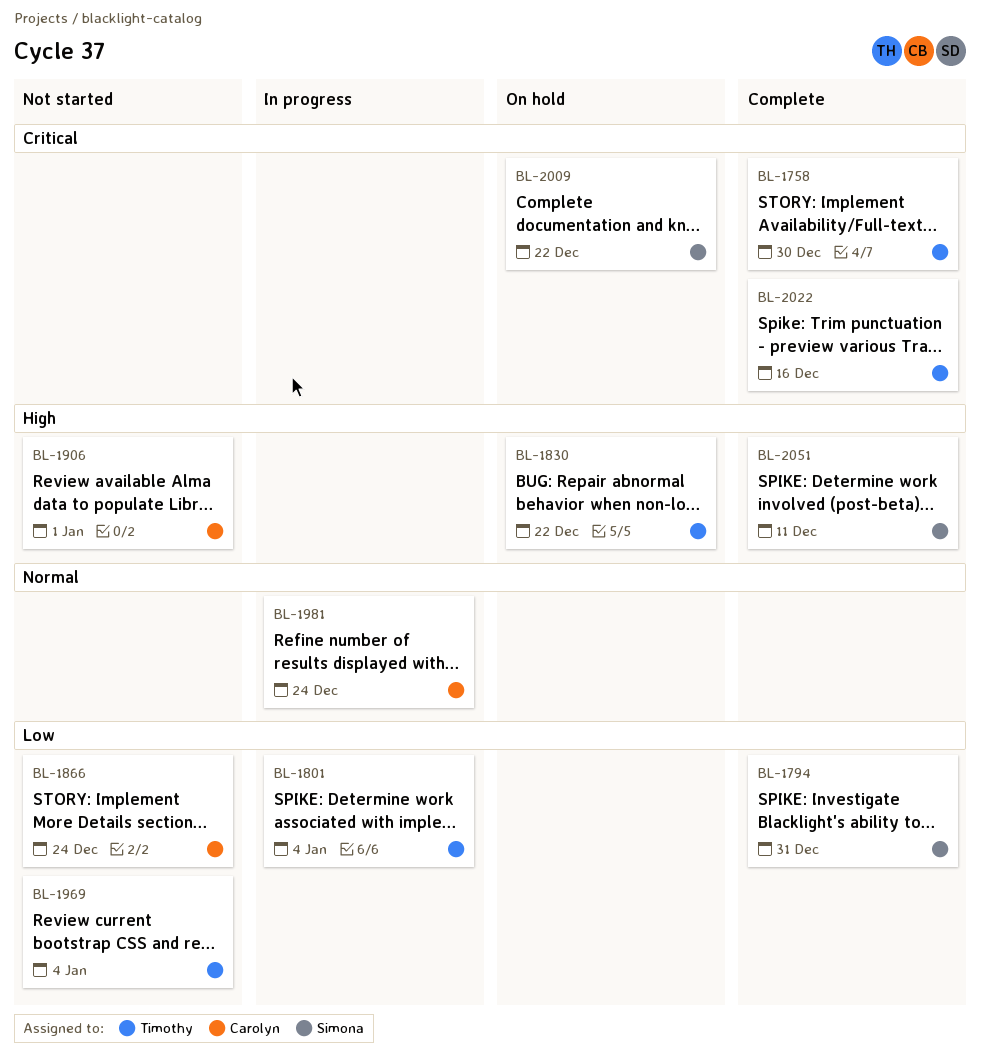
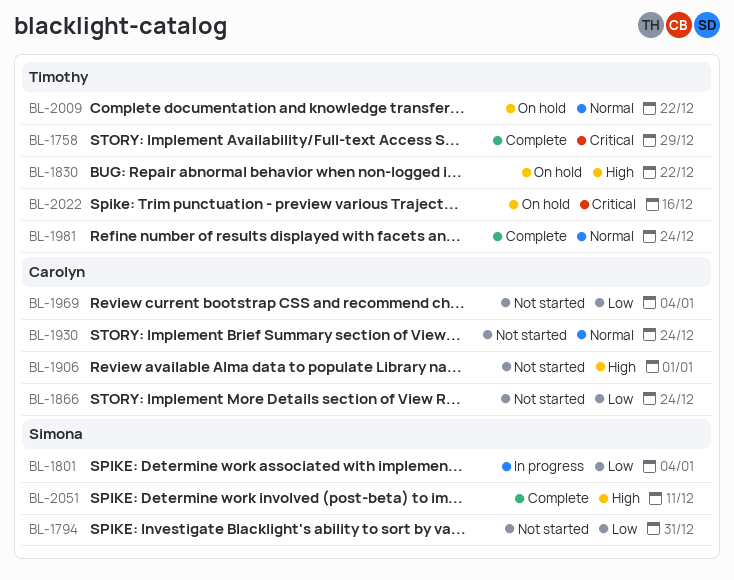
BL-1758, due: Dec 30 -> Dec 29
BL-1794, status: Complete -> Not started
BL-1801, owner: Timothy -> Simona
BL-1930: none -> present
BL-1969, owner: Timothy -> Carolyn
BL-1981, status: In progress -> Complete
BL-1981, owner: Carolyn -> Timothy
BL-2009, owner: Simona -> Timothy
BL-2009, priority: Critical -> Normal
BL-2022, status: Complete -> On hold

